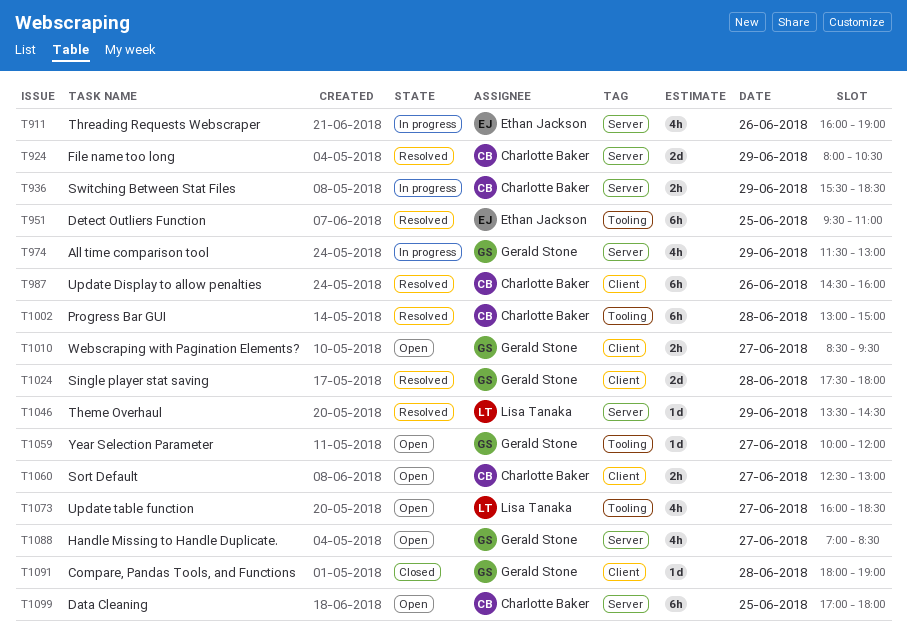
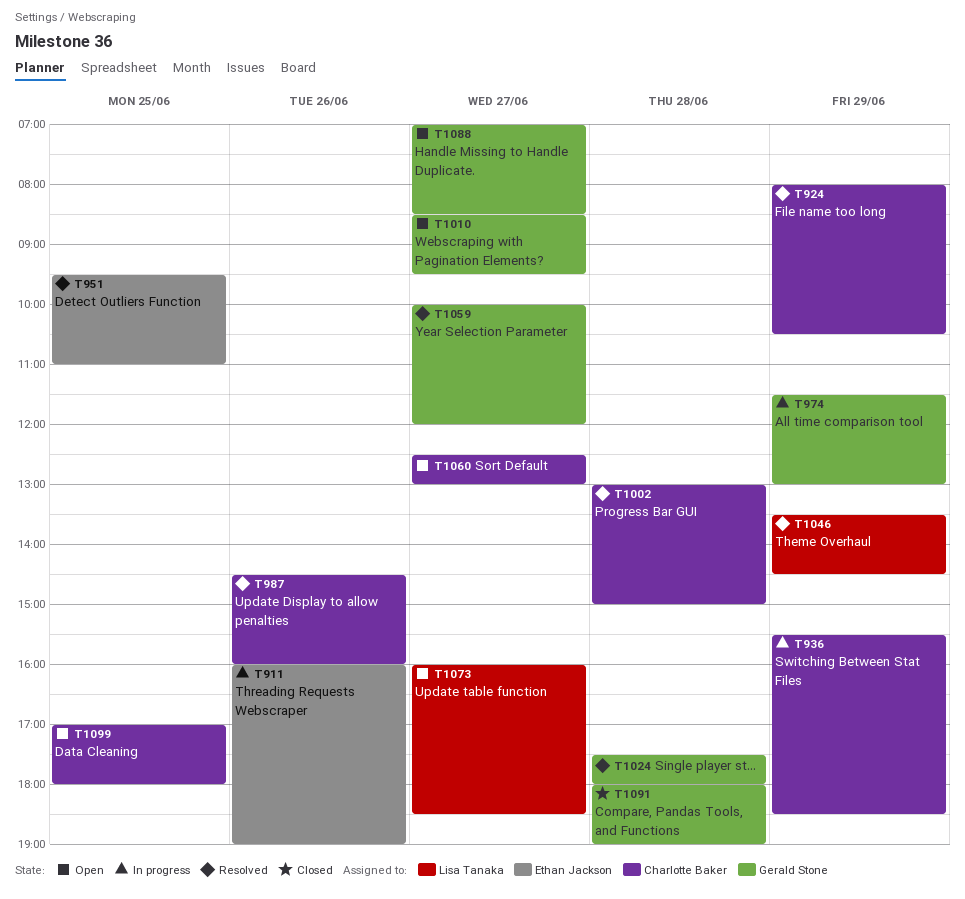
T1059, status: Open -> Resolved

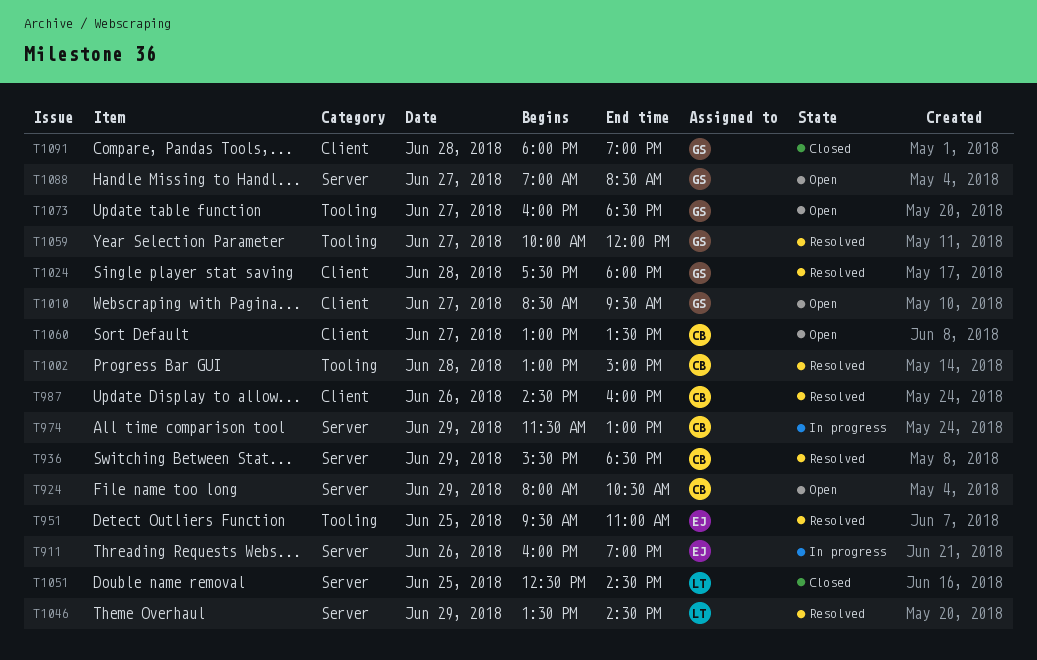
T924, status: Resolved -> Open
T936, status: In progress -> Resolved
T974, owner: Gerald Stone -> Charlotte Baker
T1051: none -> present
T1060, begins: 12:30 -> 13:00
T1060, ends: 13:00 -> 13:30
T1073, owner: Lisa Tanaka -> Gerald Stone
T1099: present -> none

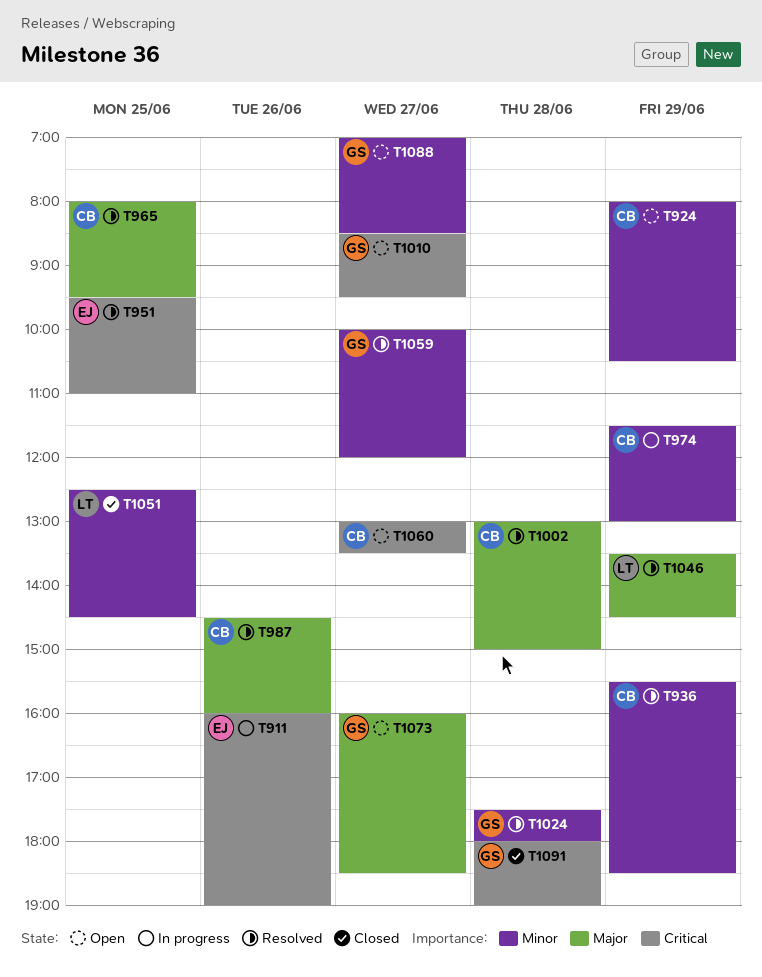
T965: none -> present

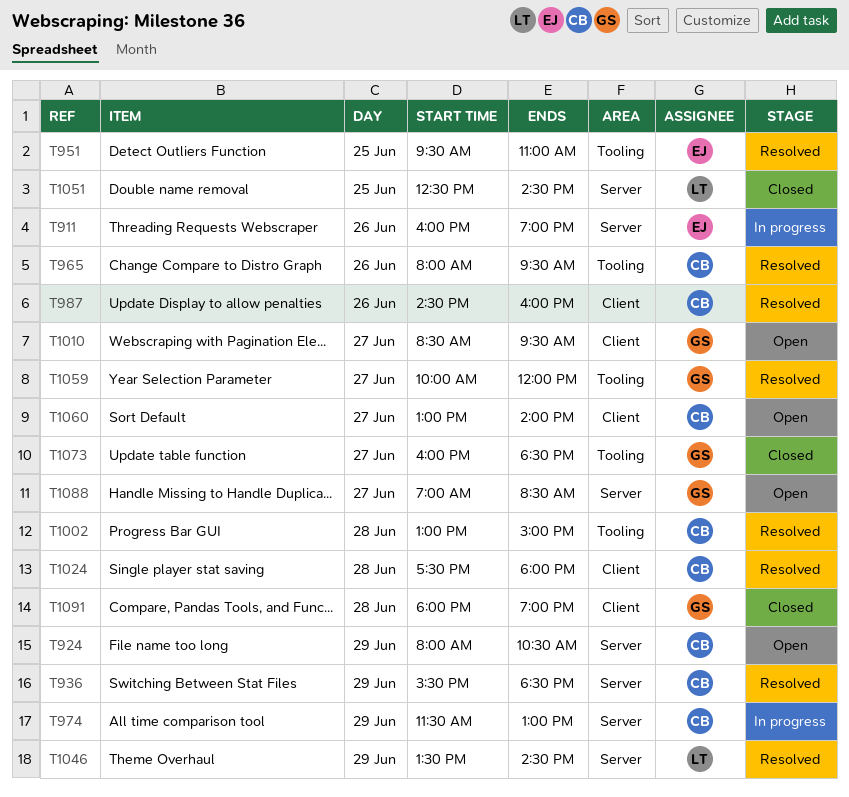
T965, day: Jun 25 -> Jun 26
T1024, owner: GS -> CB
T1060, ends: 13:30 -> 14:00
T1073, status: Open -> Closed

